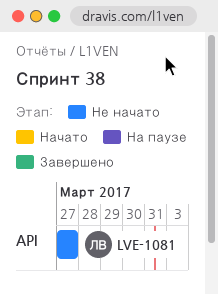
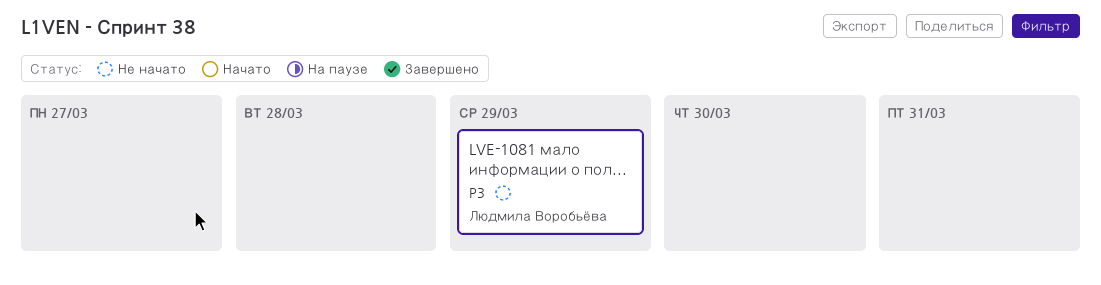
LVE-1081, due: Mar 27 -> Mar 29

